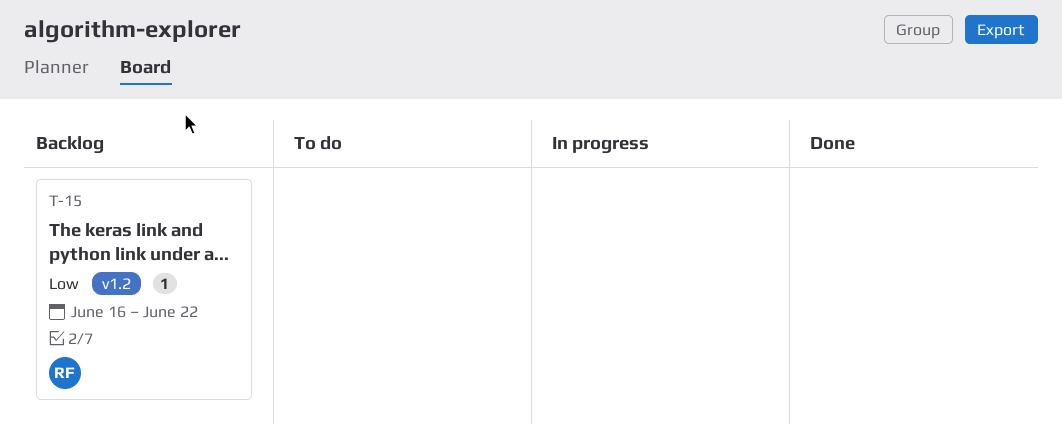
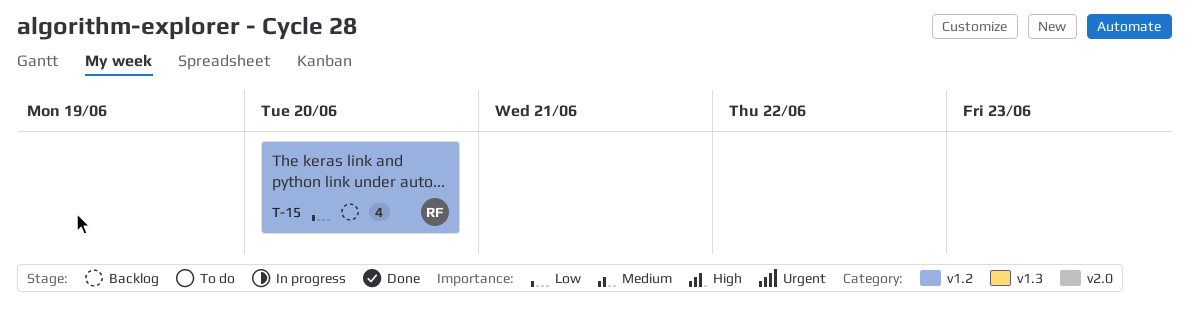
T-15, estimate: 1 -> 4
T-15, due: Jun 22 -> Jun 20

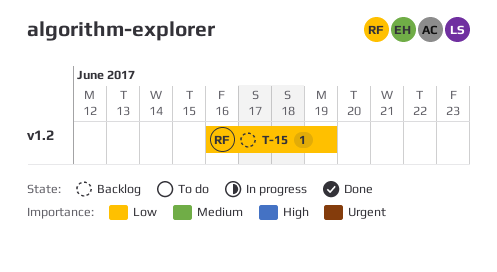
T-15, estimate: 4 -> 1
T-15, due: Jun 20 -> Jun 19

